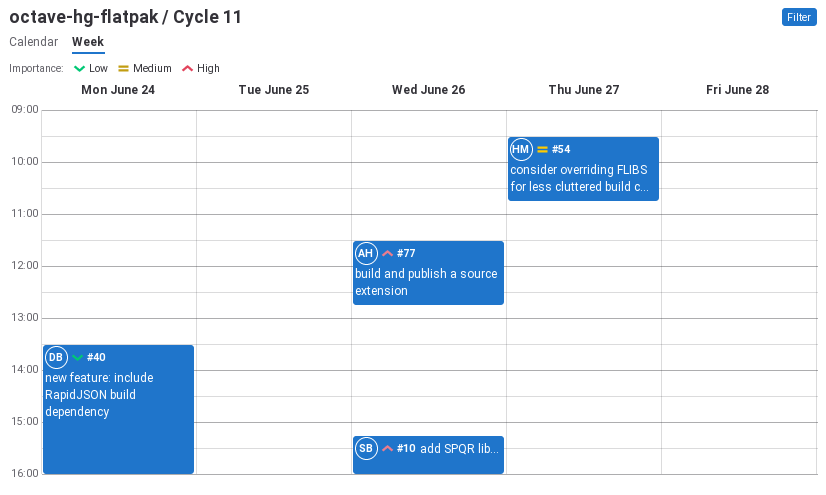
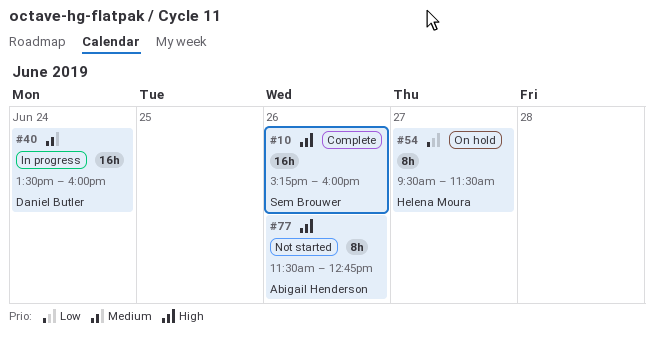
#40, priority: Low -> Medium
#54, priority: Medium -> Low
#54, ends: 10:45 -> 11:30

